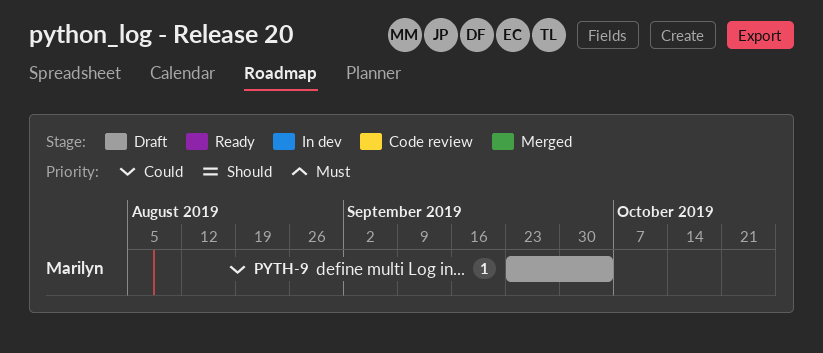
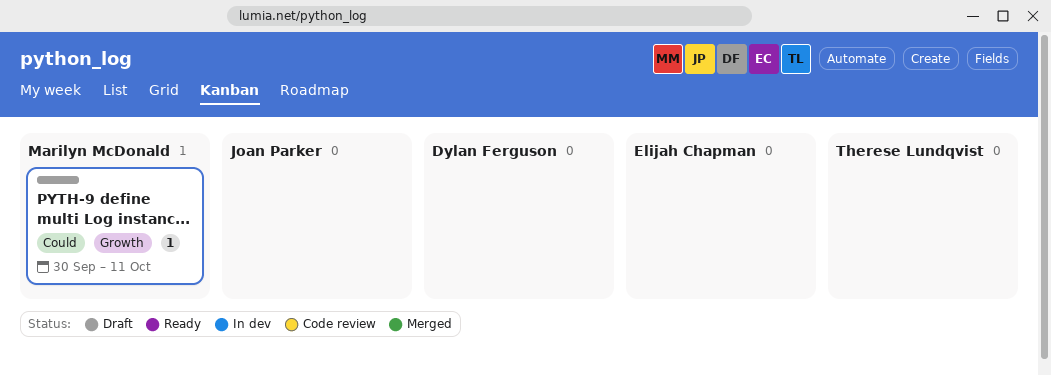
PYTH-9, start: Sep 23 -> Sep 30
PYTH-9, due: Oct 4 -> Oct 11

